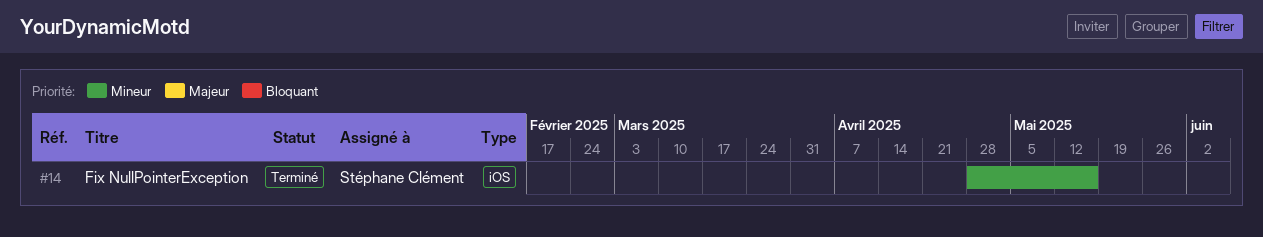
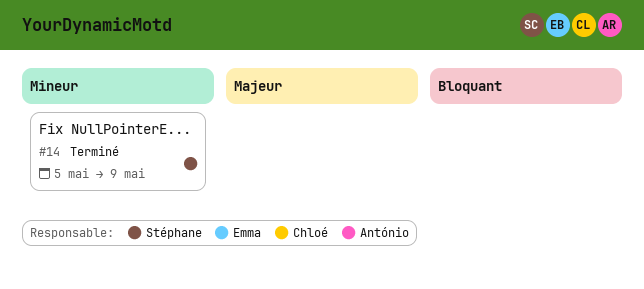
#14, start: Apr 28 -> May 5
#14, due: May 16 -> May 9

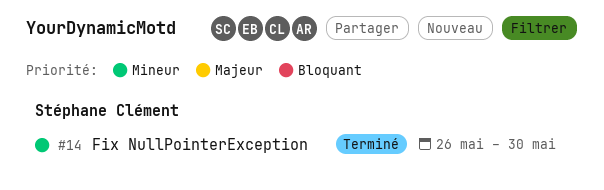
#14, start: May 5 -> May 26
#14, due: May 9 -> May 30

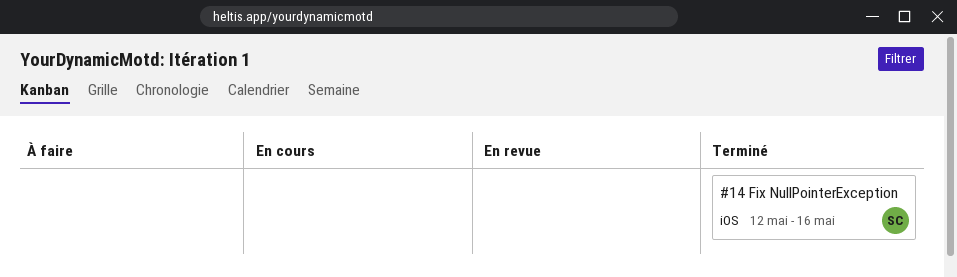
#14, start: May 26 -> May 12
#14, due: May 30 -> May 16

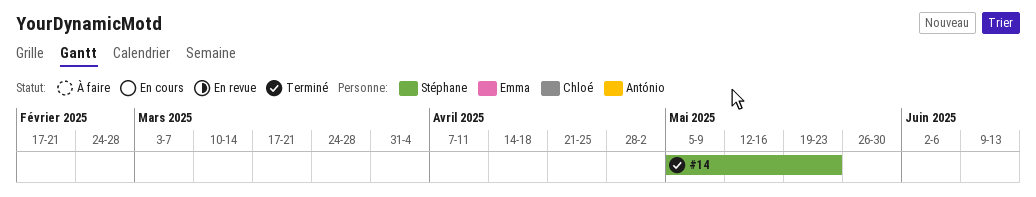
#14, start: May 12 -> May 5
#14, due: May 16 -> May 23

